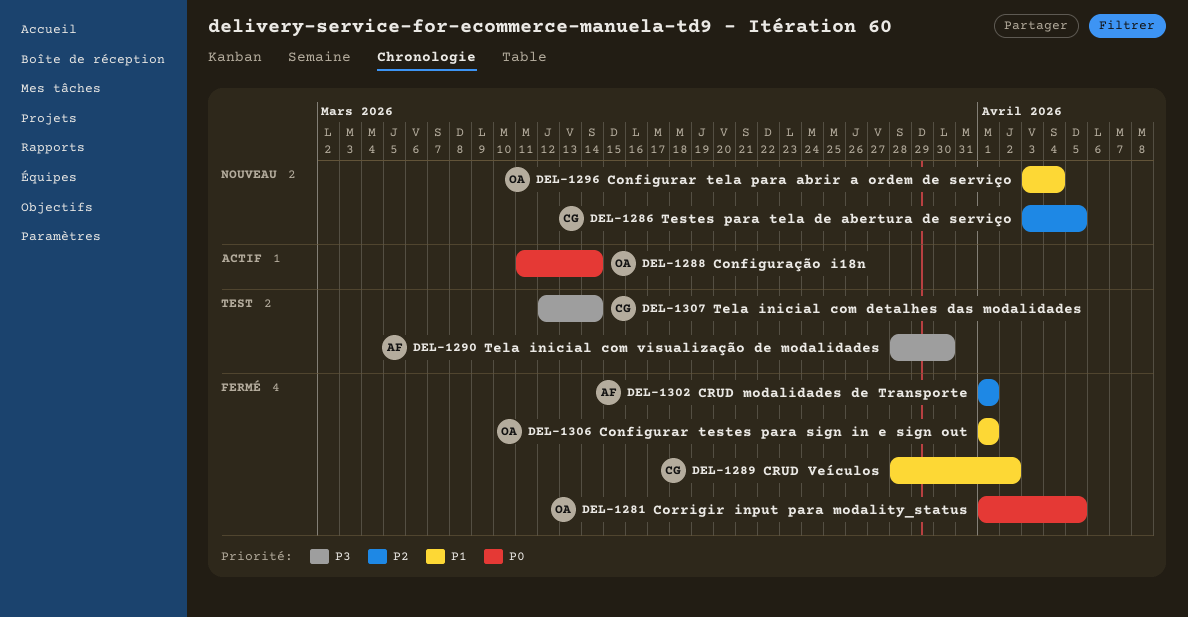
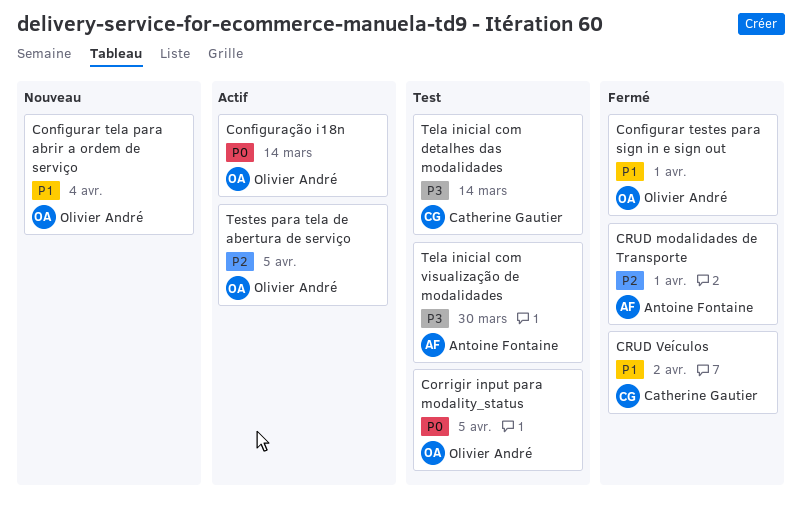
Corrigir input para modality_status, status: Fermé -> Test
Testes para tela de abertura de serviço, status: Nouveau -> Actif
Testes para tela de abertura de serviço, owner: Catherine Gautier -> Olivier André

